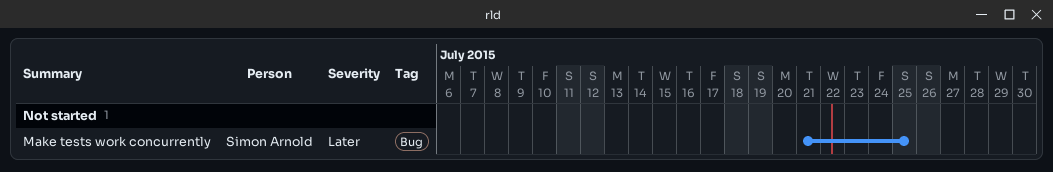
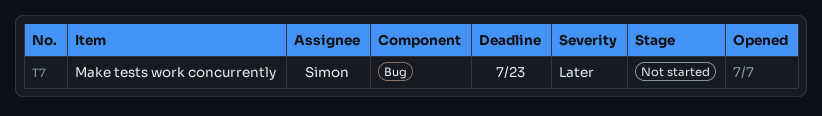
Make tests work concurrently, due: Jul 25 -> Jul 23

